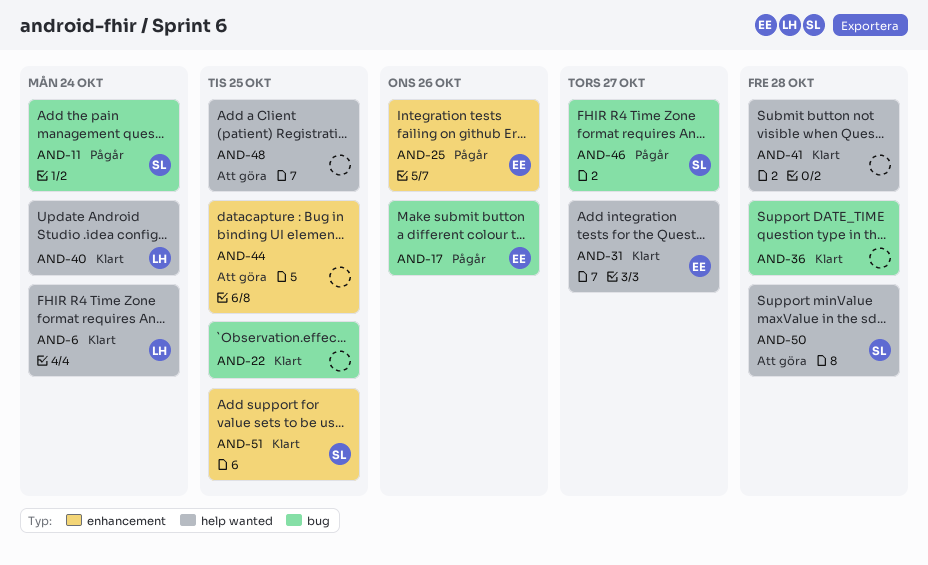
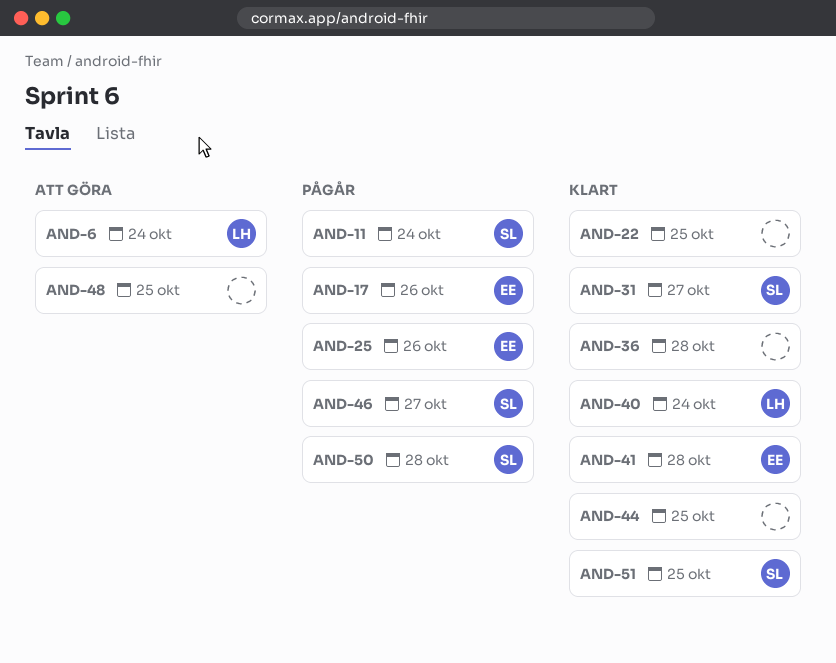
AND-6, status: Klart -> Att göra
AND-31, owner: EE -> SL
AND-41, owner: none -> EE
AND-44, status: Att göra -> Klart
AND-50, status: Att göra -> Pågår

